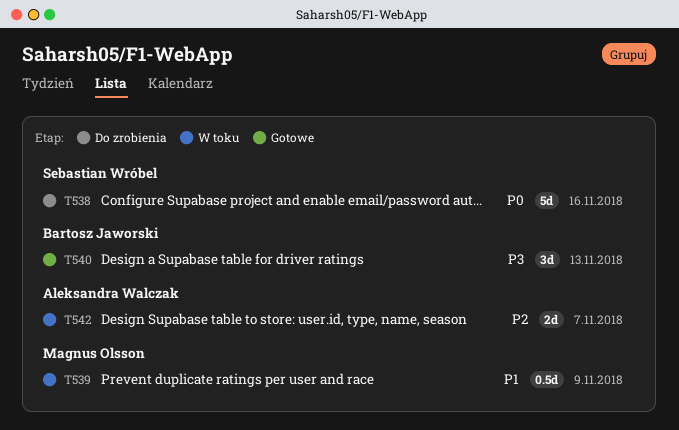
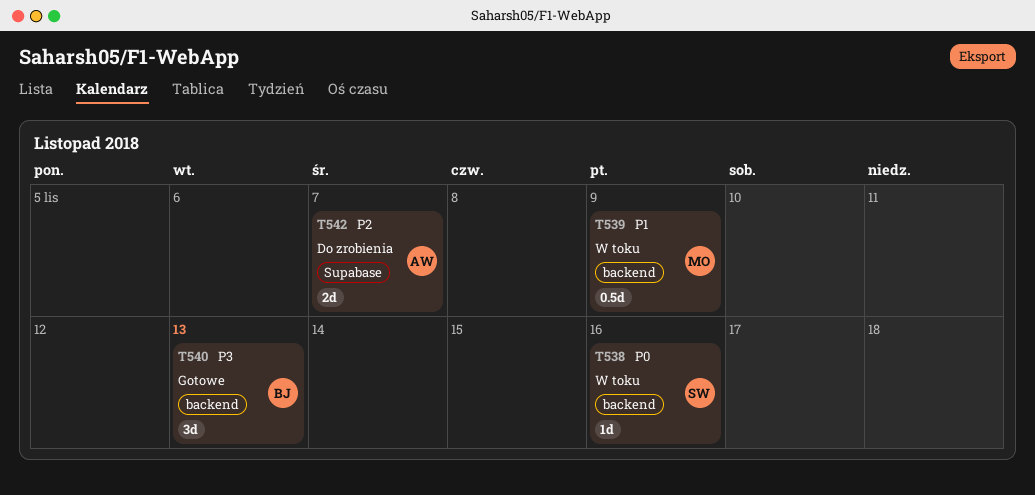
T538, status: Do zrobienia -> W toku
T538, estimate: 5d -> 1d
T542, status: W toku -> Do zrobienia

